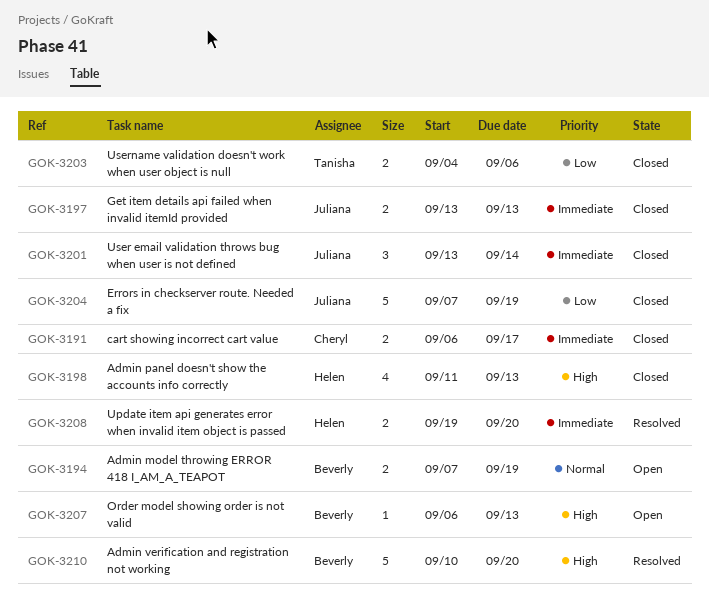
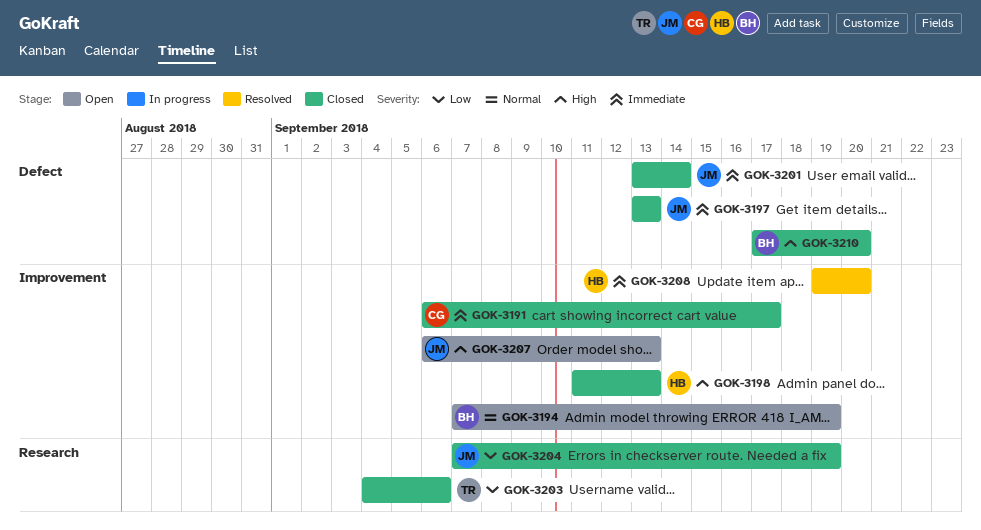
GOK-3207, owner: Beverly -> Juliana
GOK-3210, status: Resolved -> Closed
GOK-3210, start: Sep 10 -> Sep 17

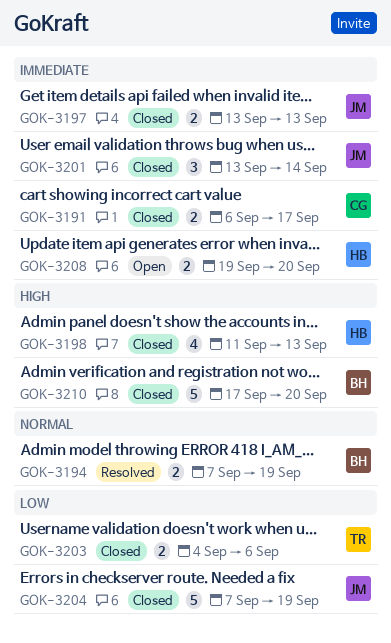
GOK-3194, status: Open -> Resolved
GOK-3207: present -> none
GOK-3208, status: Resolved -> Open

